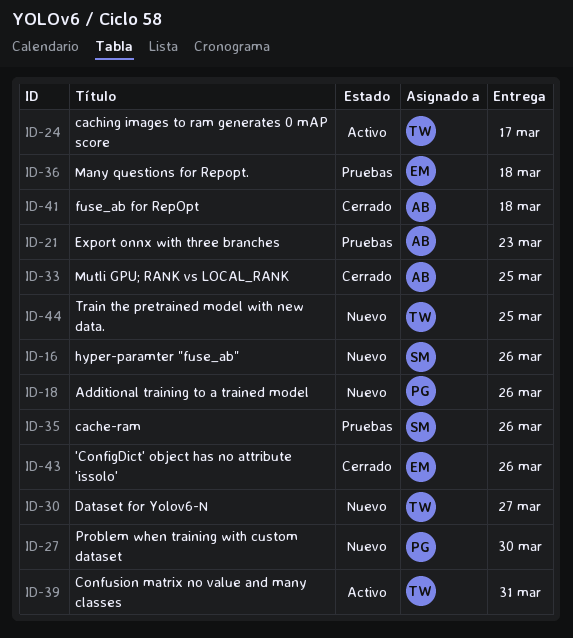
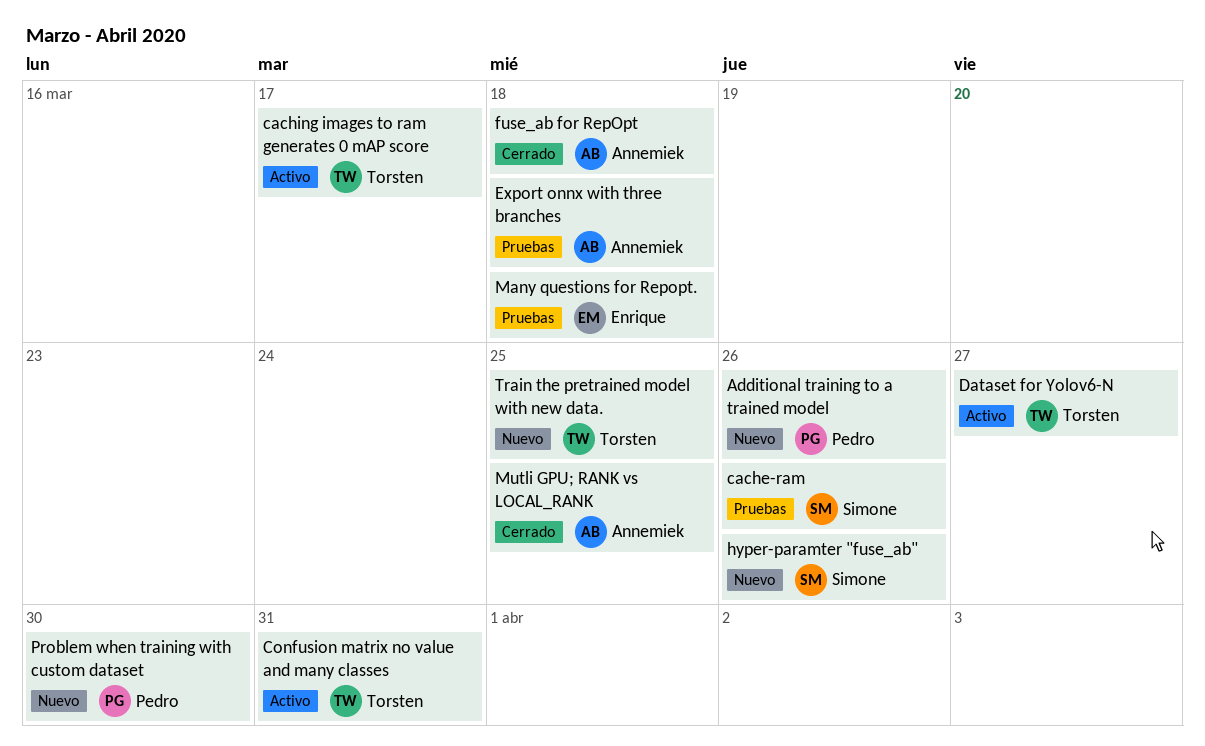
'ConfigDict' object has no attribute 'issolo': present -> none
Dataset for Yolov6-N, status: Nuevo -> Activo
Export onnx with three branches, due: Mar 23 -> Mar 18

